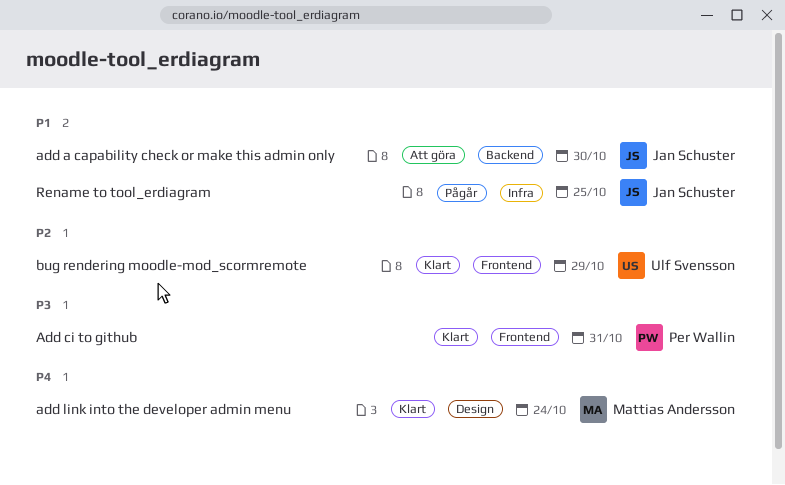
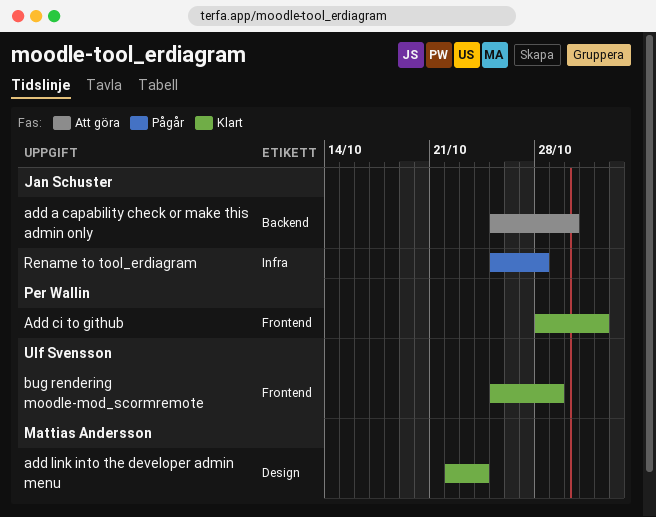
Add ci to github, due: Oct 31 -> Nov 1
Rename to tool_erdiagram, due: Oct 25 -> Oct 28

